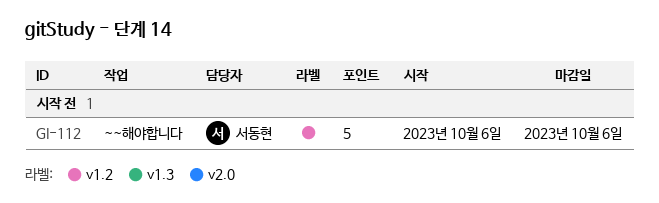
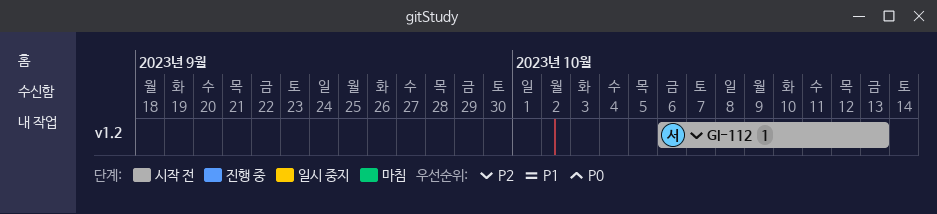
GI-112, estimate: 5 -> 1
GI-112, due: Oct 6 -> Oct 13

